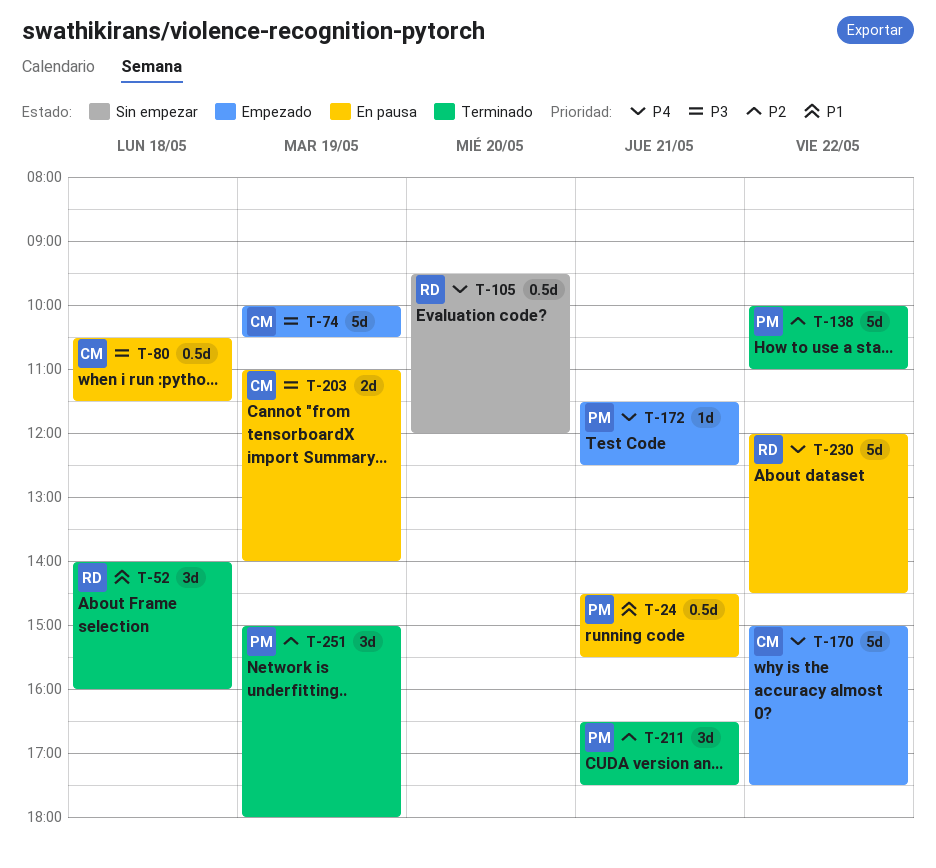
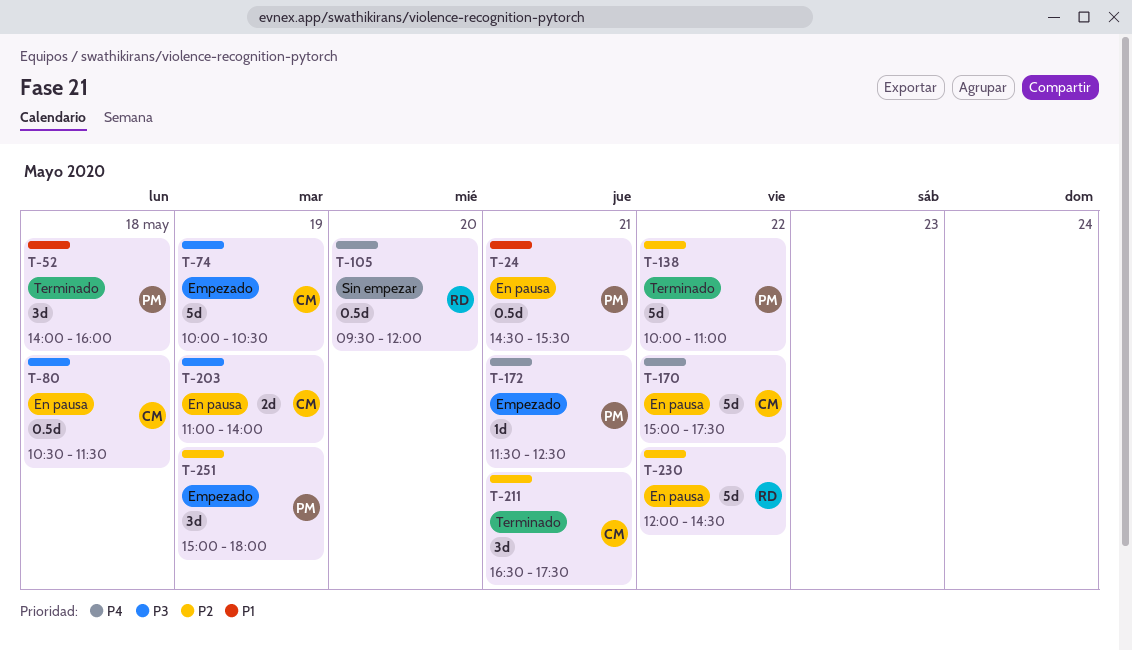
T-52, owner: RD -> PM
T-170, status: Empezado -> En pausa
T-211, owner: PM -> CM
T-230, priority: P4 -> P2
T-251, status: Terminado -> Empezado

